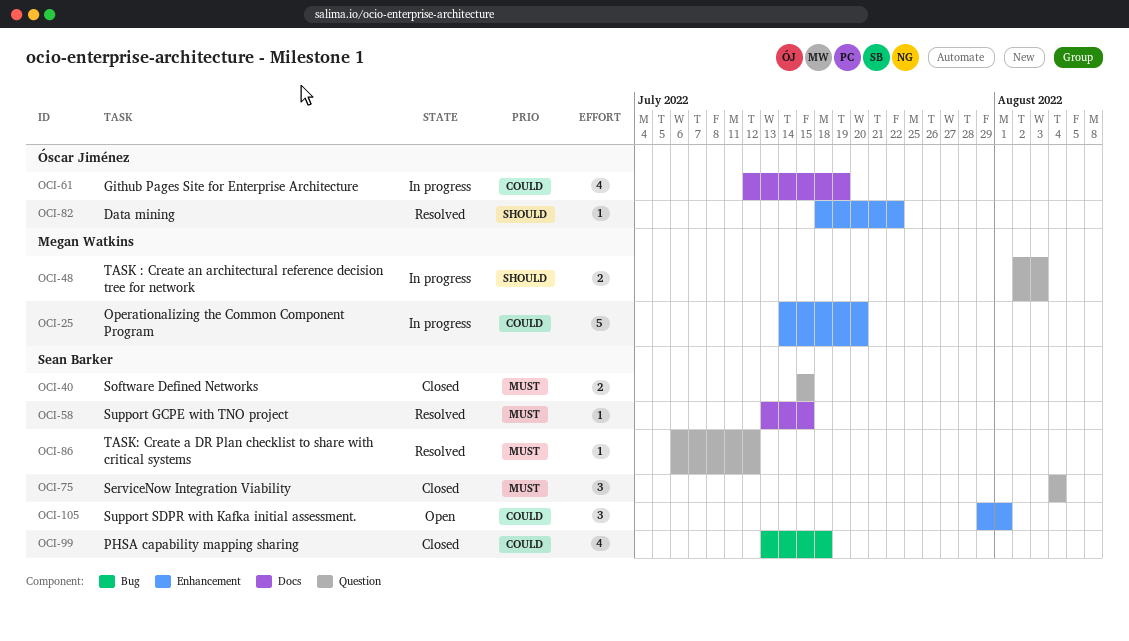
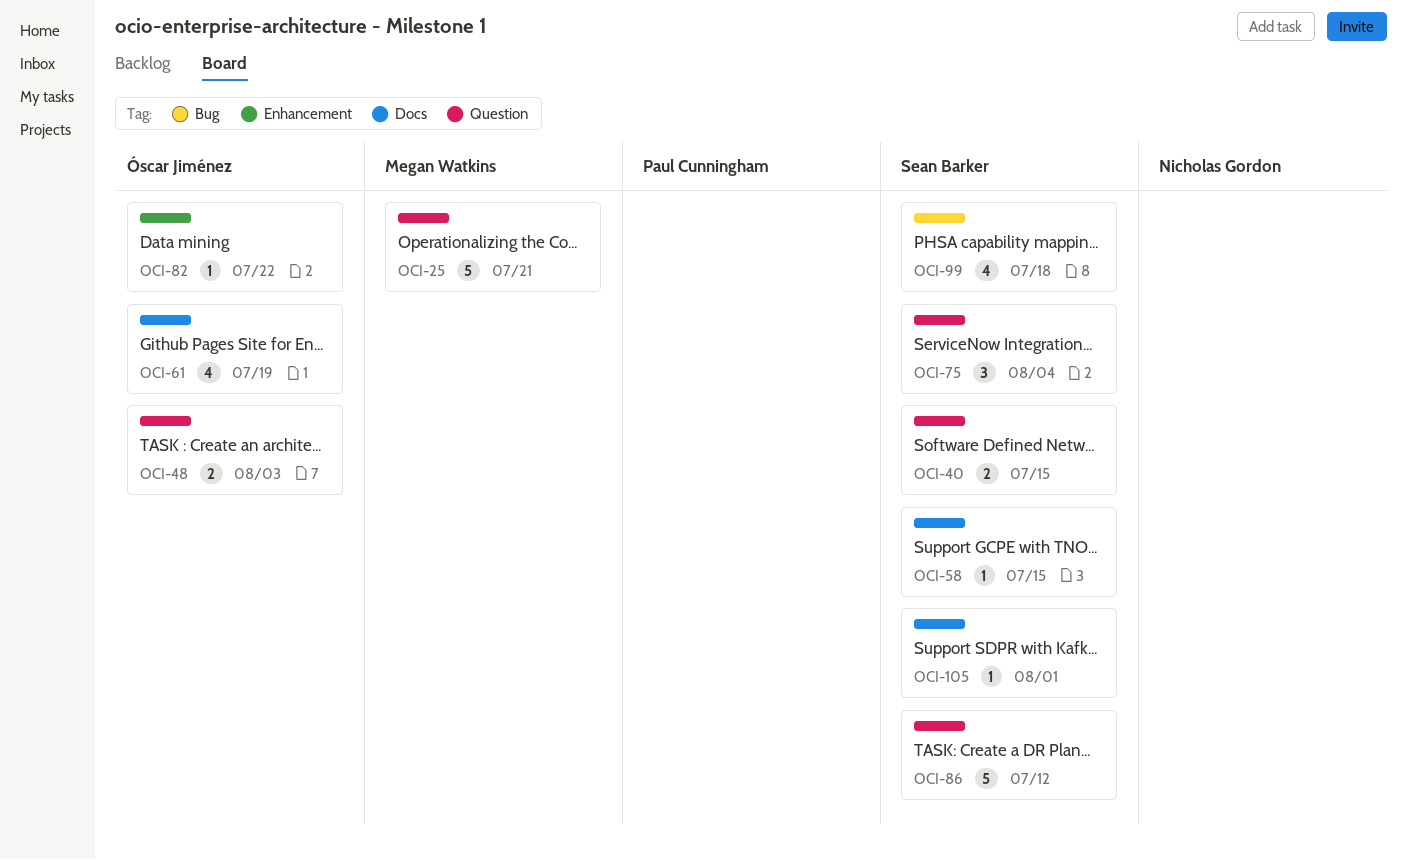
OCI-25, label: Enhancement -> Question
OCI-25, due: Jul 20 -> Jul 21
OCI-48, owner: Megan Watkins -> Óscar Jiménez
OCI-86, estimate: 1 -> 5
OCI-105, label: Enhancement -> Docs
OCI-105, estimate: 3 -> 1

